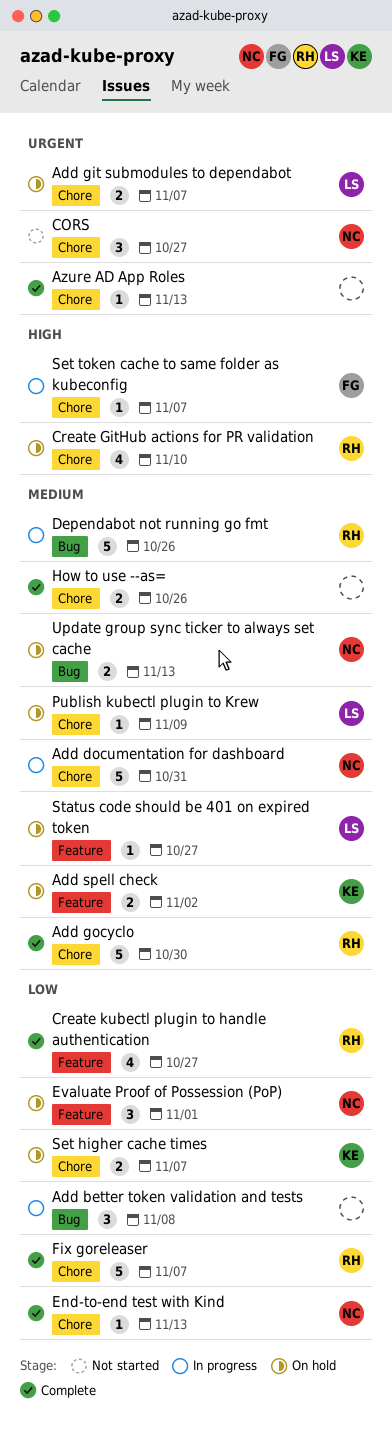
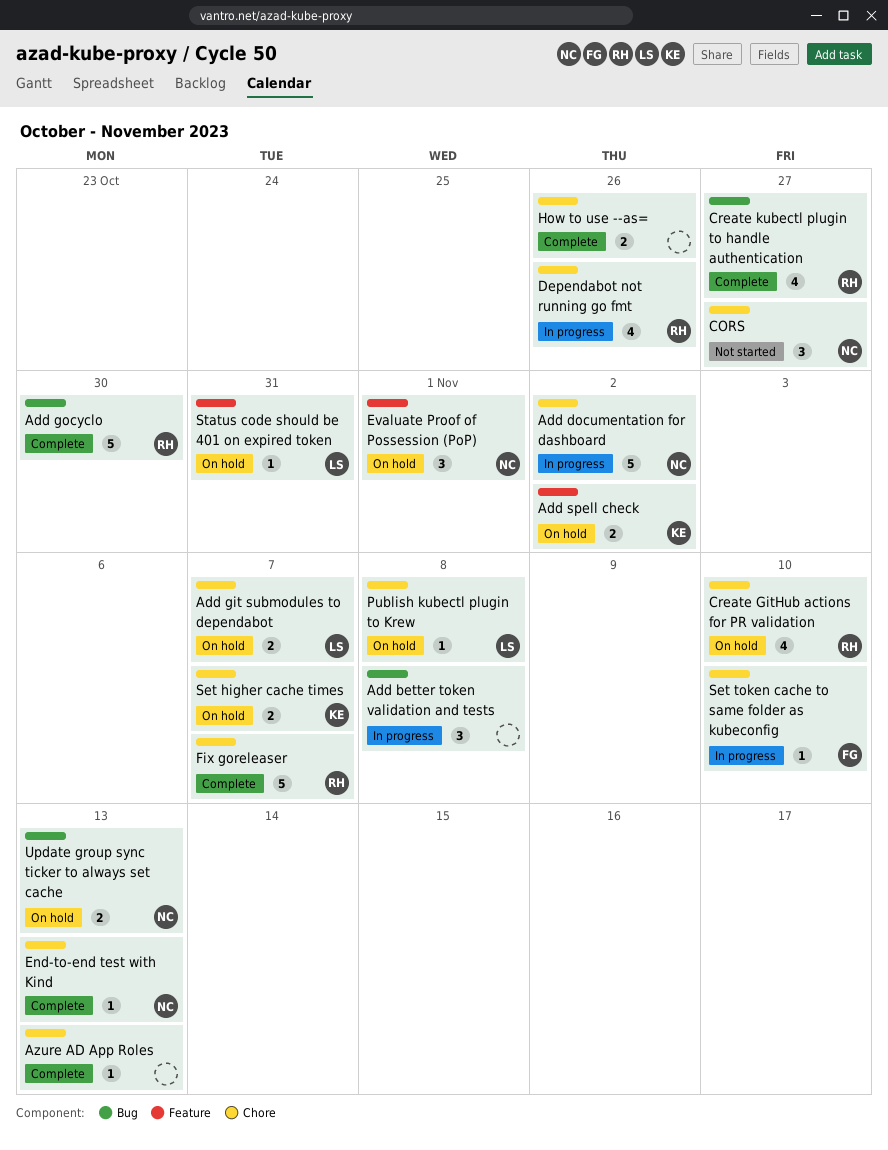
Add documentation for dashboard, due: Oct 31 -> Nov 2
Add gocyclo, label: Chore -> Bug
Create kubectl plugin to handle authentication, label: Feature -> Bug
Dependabot not running go fmt, label: Bug -> Chore
Dependabot not running go fmt, estimate: 5 -> 4
Publish kubectl plugin to Krew, due: Nov 9 -> Nov 8
Set token cache to same folder as kubeconfig, due: Nov 7 -> Nov 10
Status code should be 401 on expired token, due: Oct 27 -> Oct 31

